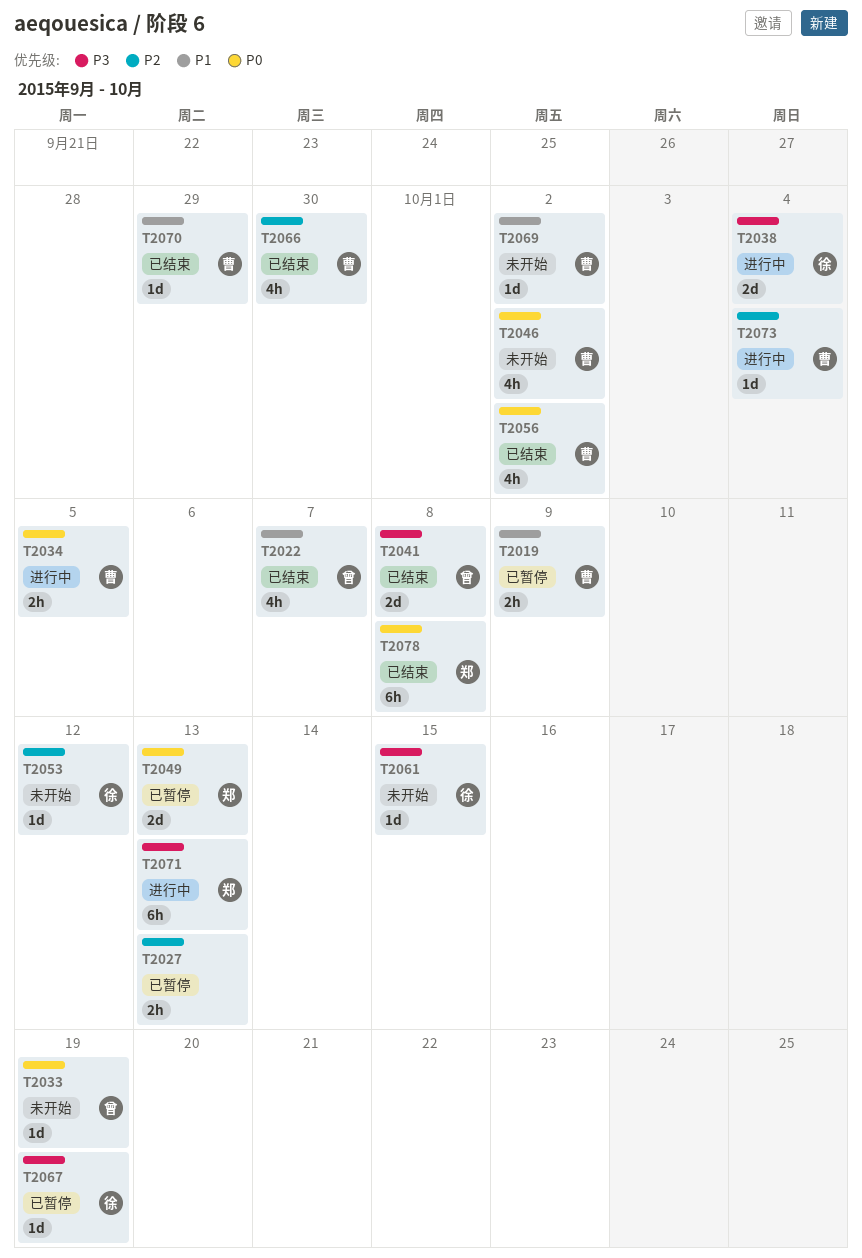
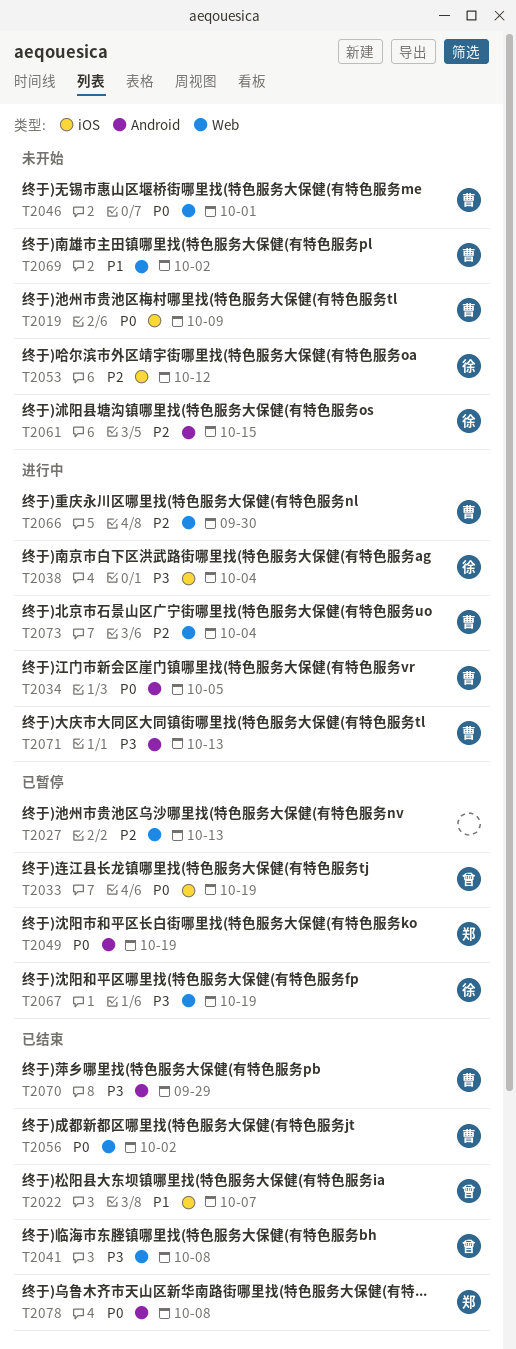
T2019, status: 已暂停 -> 未开始
T2019, priority: P1 -> P0
T2033, status: 未开始 -> 已暂停
T2046, due: Oct 2 -> Oct 1
T2049, due: Oct 13 -> Oct 19
T2061, priority: P3 -> P2
T2066, status: 已结束 -> 进行中
T2070, priority: P1 -> P3
T2071, owner: 郑 -> 曹

